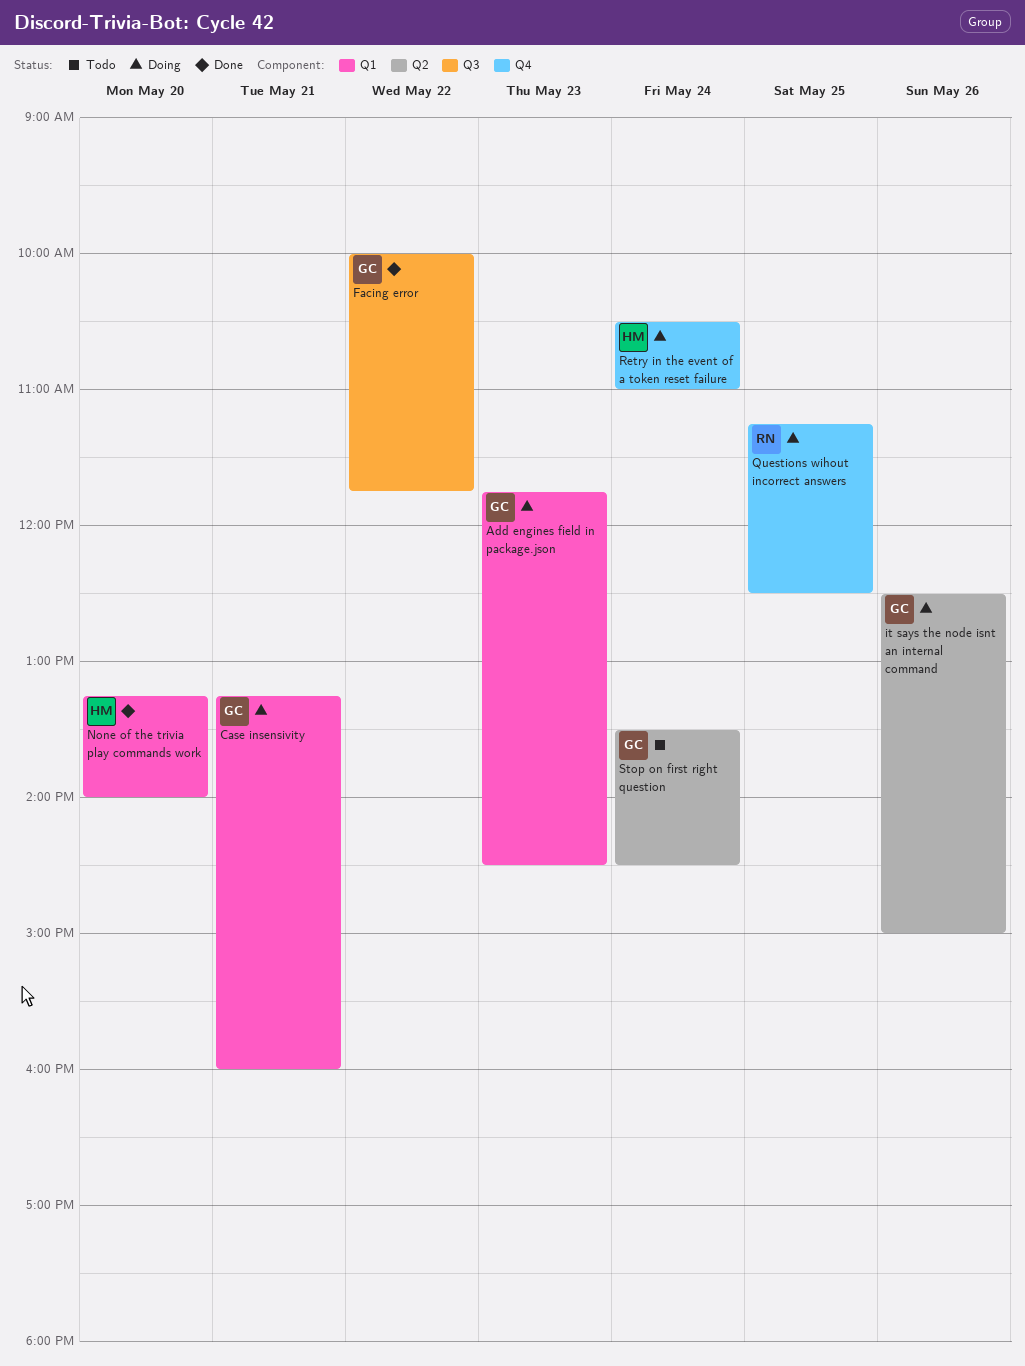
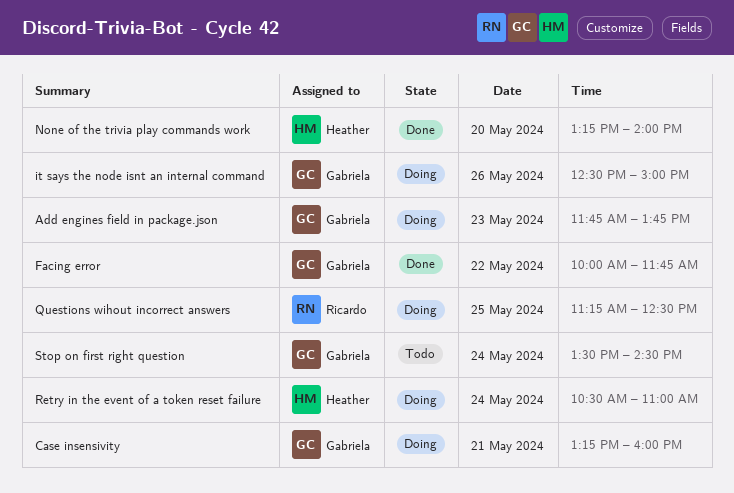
Add engines field in package.json, ends: 14:30 -> 13:45

